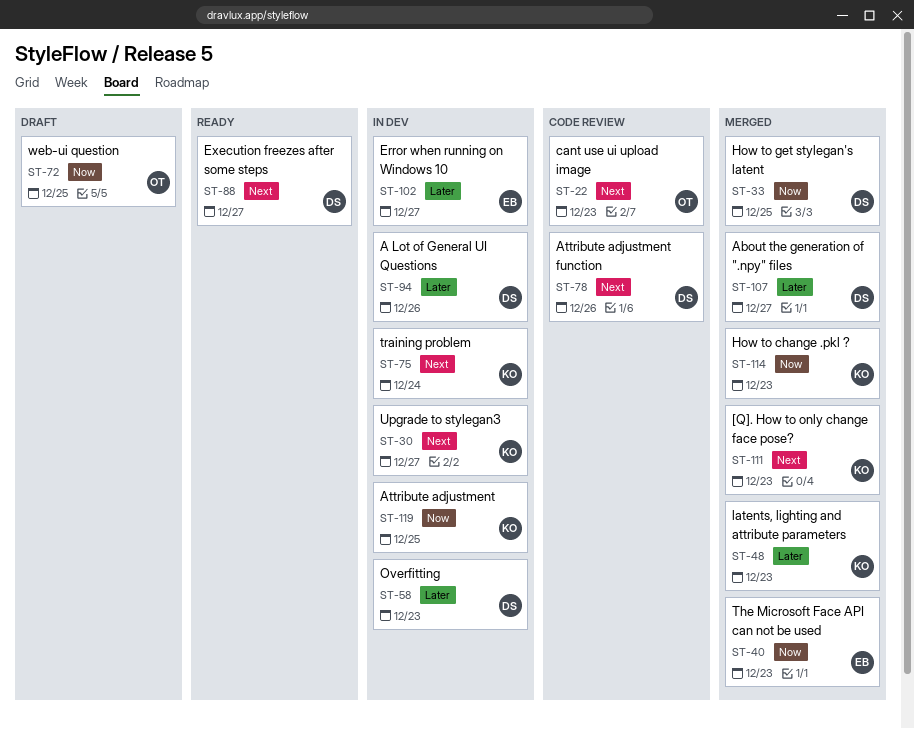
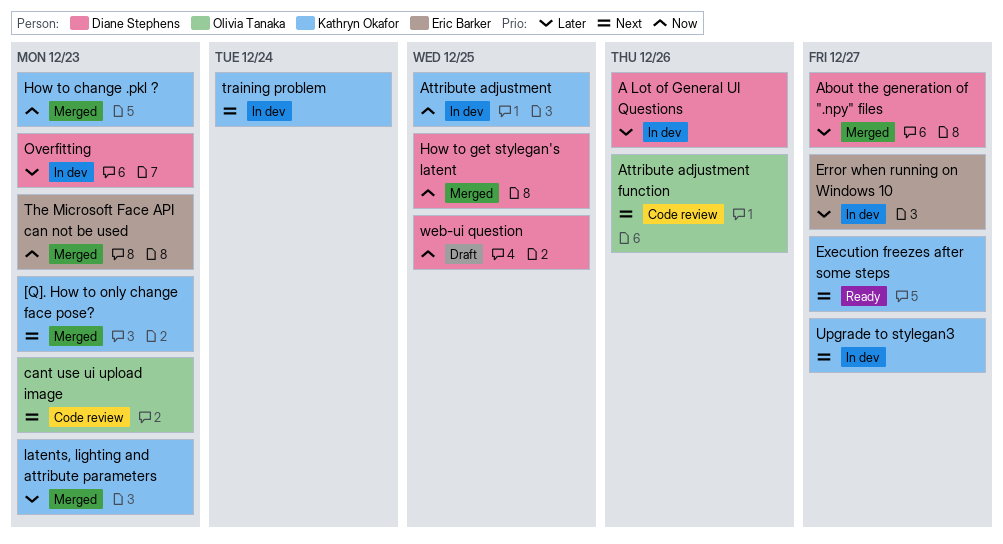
Attribute adjustment function, owner: Diane Stephens -> Olivia Tanaka
Execution freezes after some steps, owner: Diane Stephens -> Kathryn Okafor
web-ui question, owner: Olivia Tanaka -> Diane Stephens

